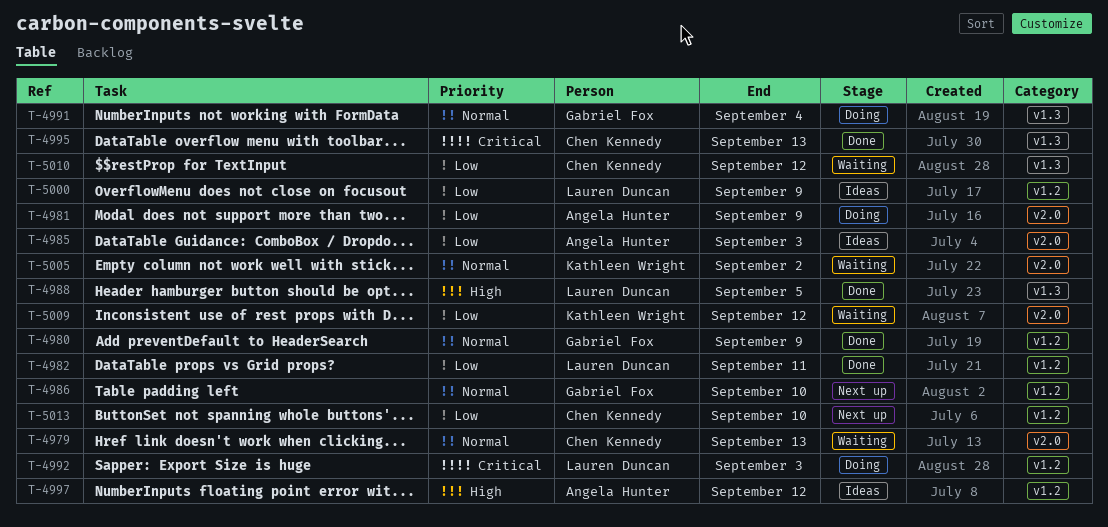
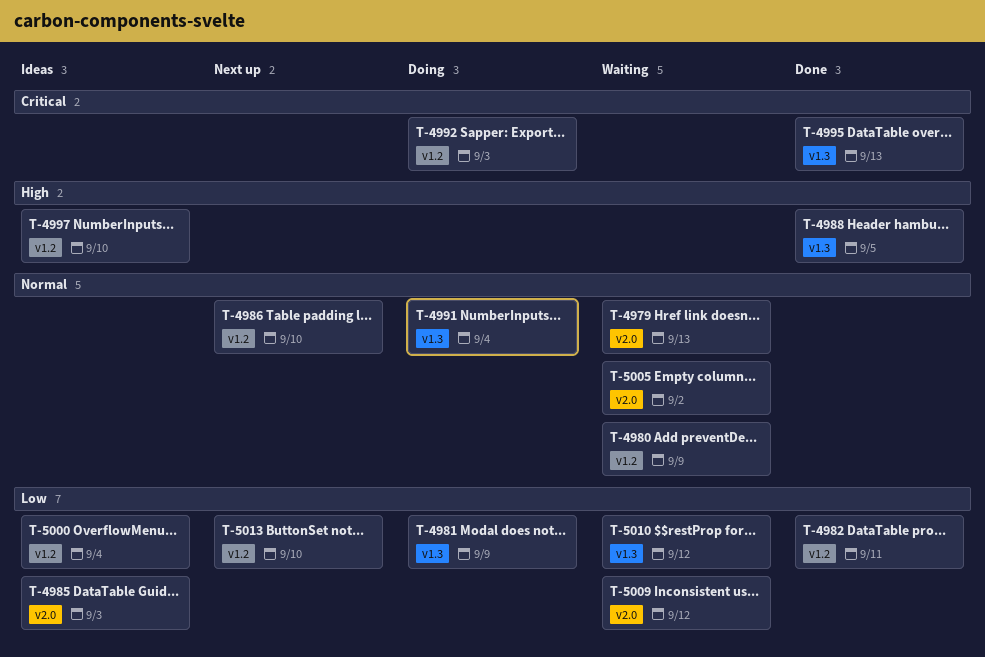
T-4980, status: Done -> Waiting
T-4981, label: v2.0 -> v1.3
T-4997, due: Sep 12 -> Sep 10
T-5000, due: Sep 9 -> Sep 4

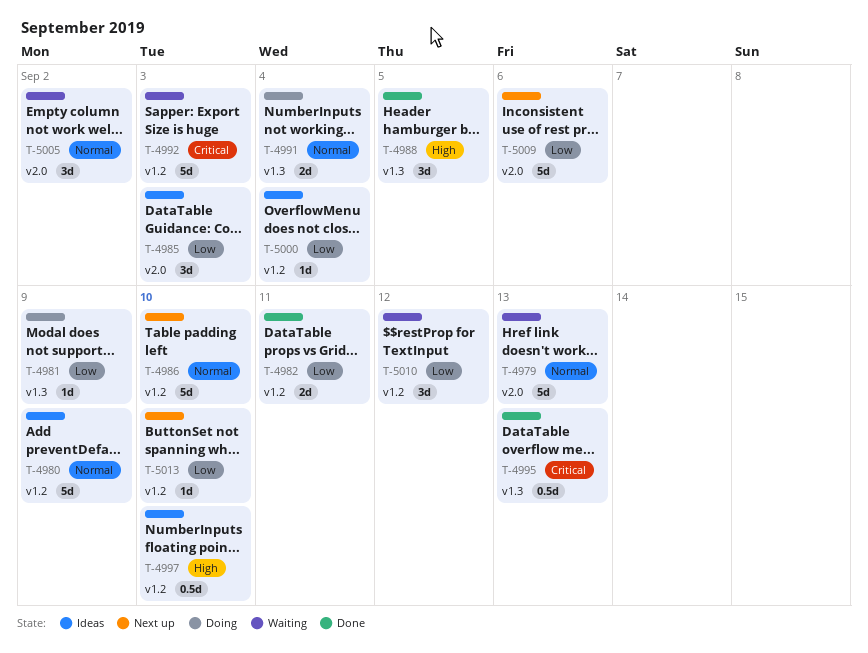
T-4980, status: Waiting -> Ideas
T-4992, status: Doing -> Waiting
T-5009, status: Waiting -> Next up
T-5009, due: Sep 12 -> Sep 6
T-5010, label: v1.3 -> v1.2

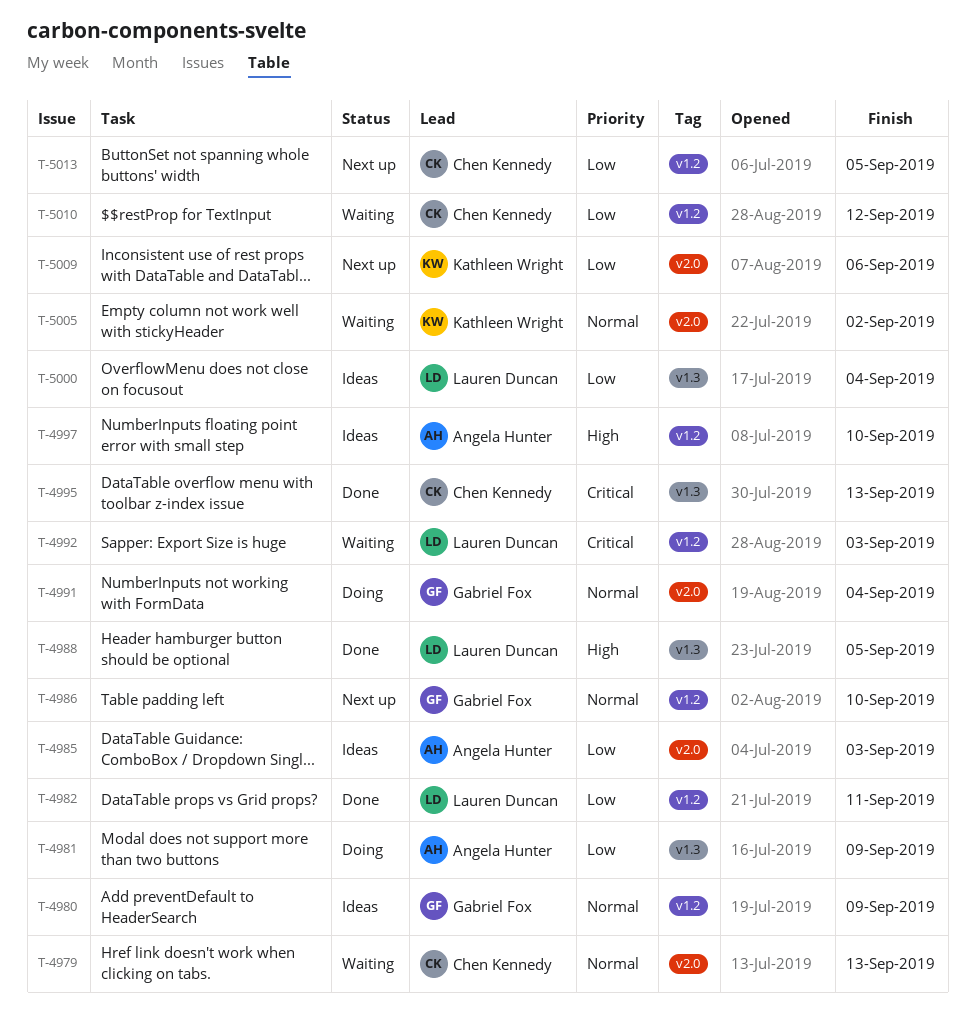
T-4991, label: v1.3 -> v2.0
T-5000, label: v1.2 -> v1.3
T-5013, due: Sep 10 -> Sep 5

